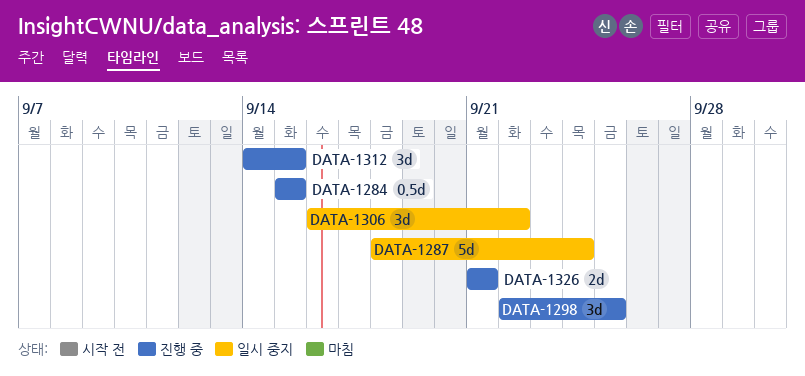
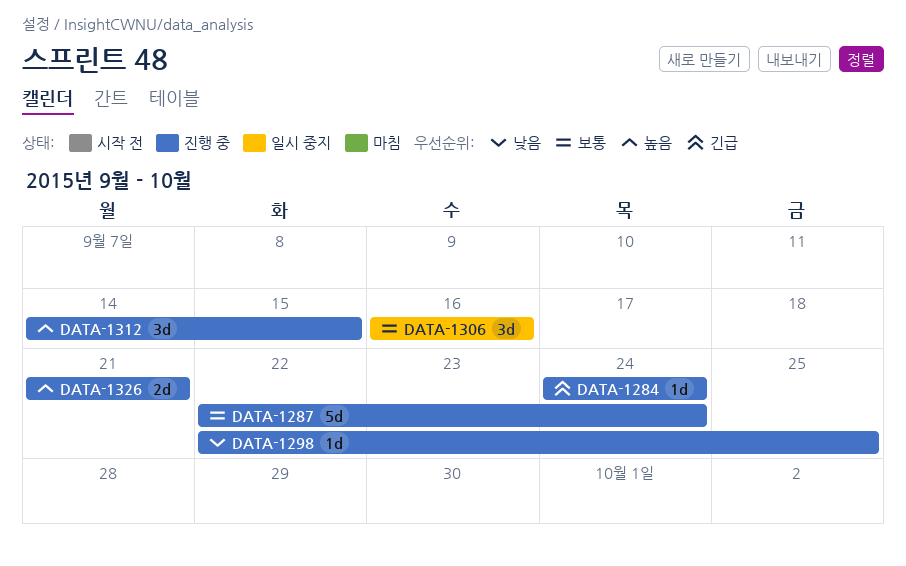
DATA-1284, estimate: 0.5d -> 1d
DATA-1284, start: Sep 15 -> Sep 24
DATA-1284, due: Sep 15 -> Sep 24
DATA-1287, status: 일시 중지 -> 진행 중
DATA-1287, start: Sep 18 -> Sep 22
DATA-1298, estimate: 3d -> 1d
DATA-1306, due: Sep 22 -> Sep 16

